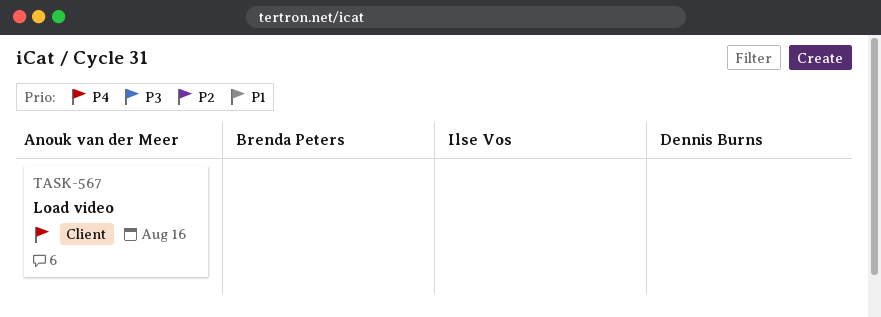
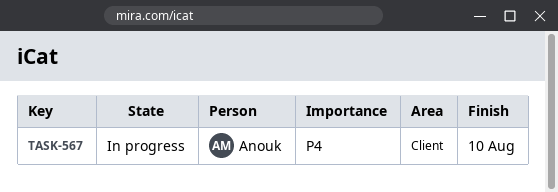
TASK-567, due: Aug 16 -> Aug 10

